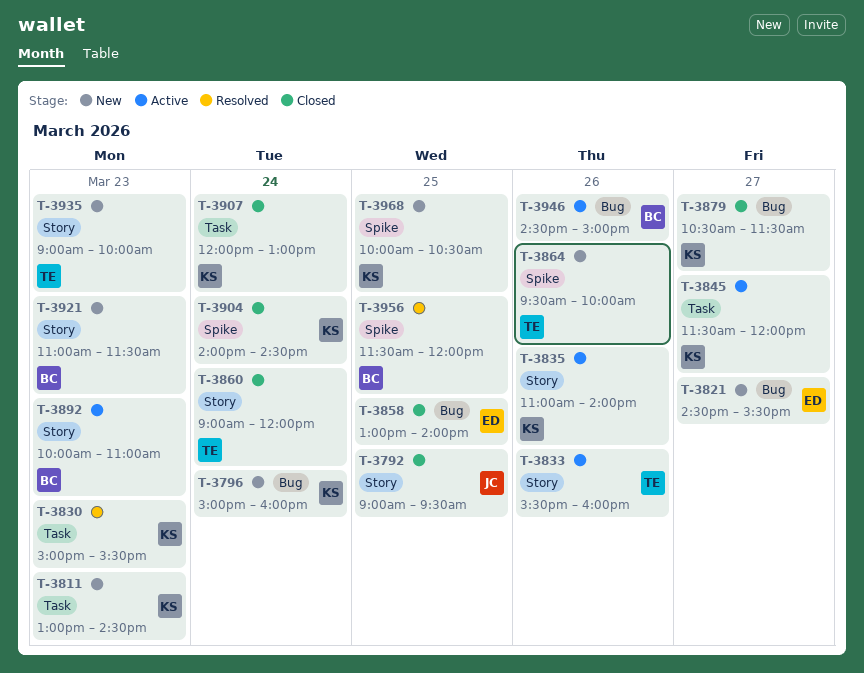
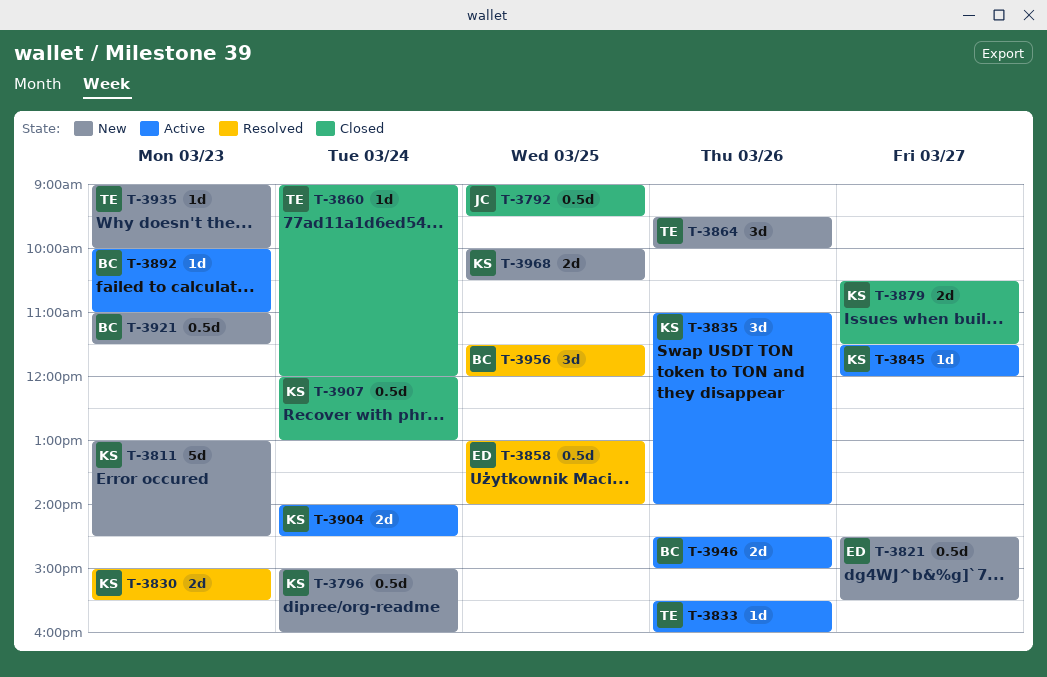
T-3858, status: Closed -> Resolved
T-3904, status: Closed -> Active

